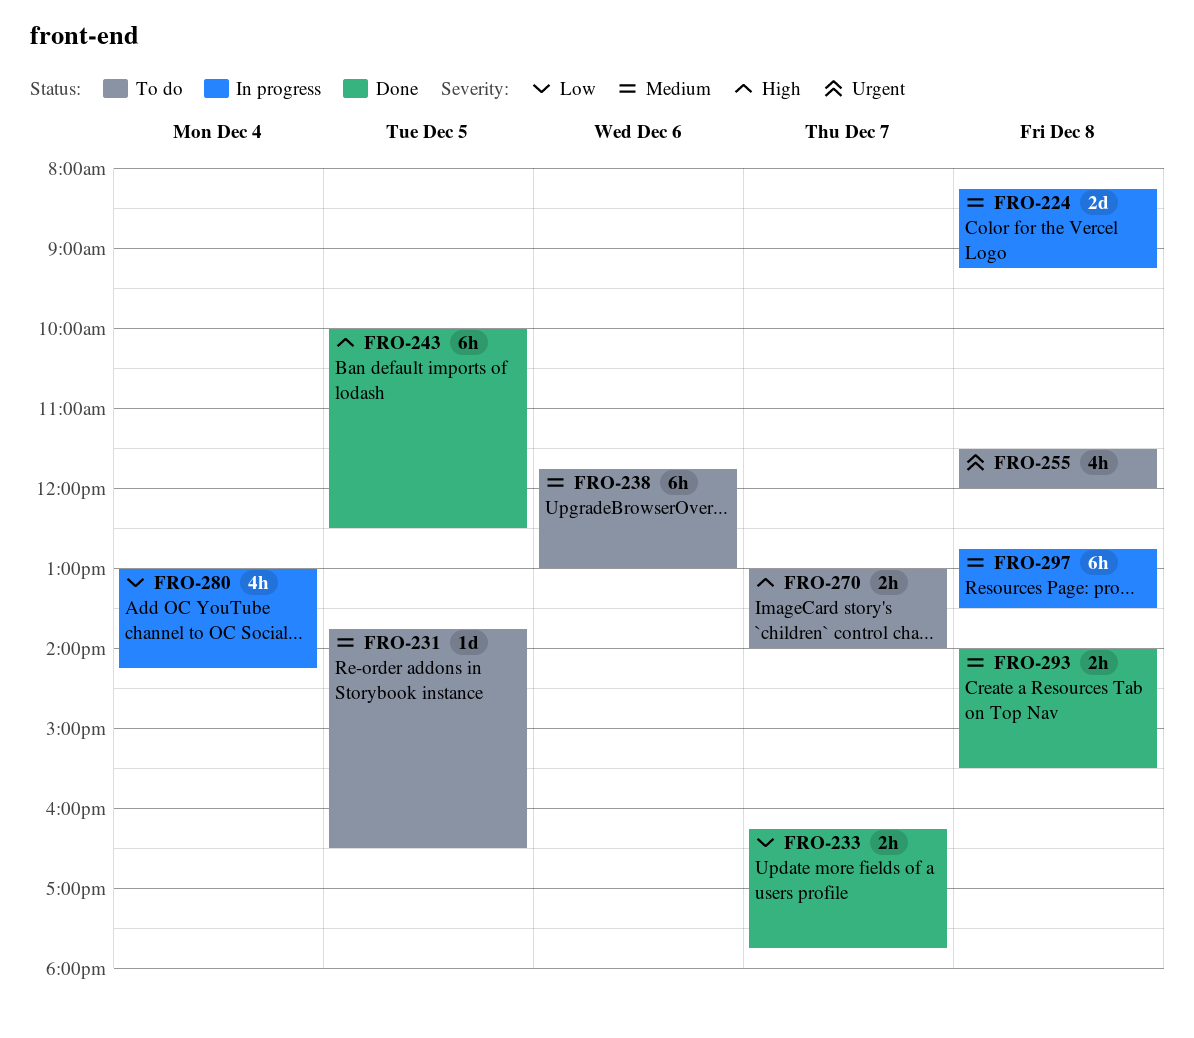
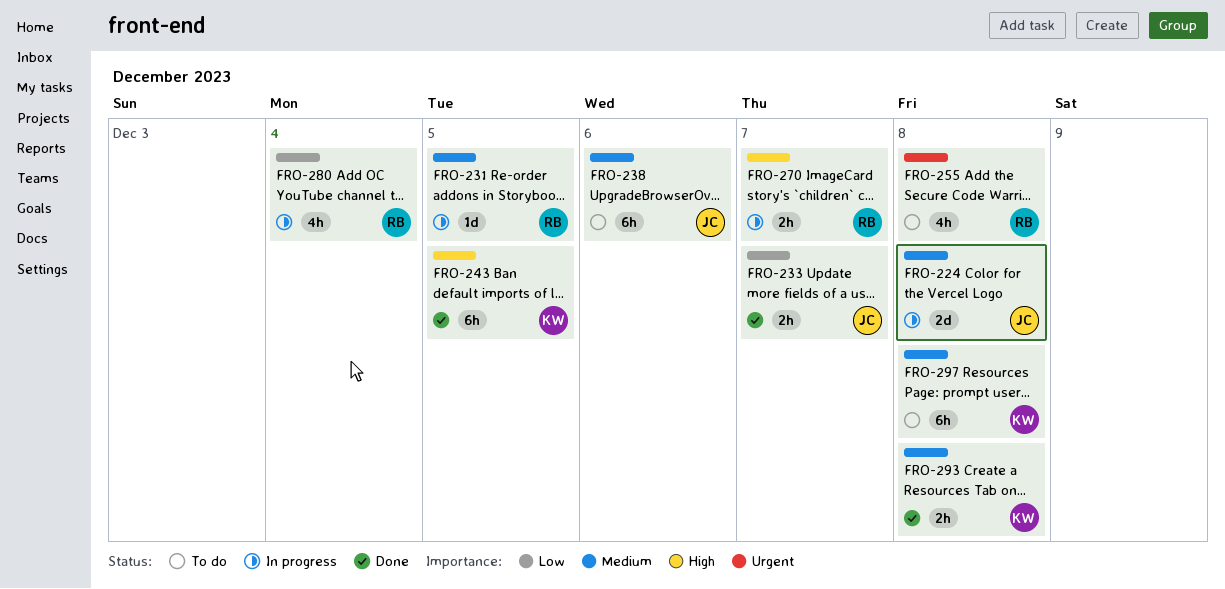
FRO-231, status: To do -> In progress
FRO-270, status: To do -> In progress
FRO-297, status: In progress -> To do

